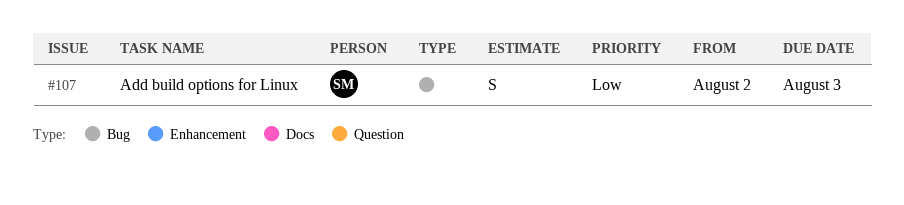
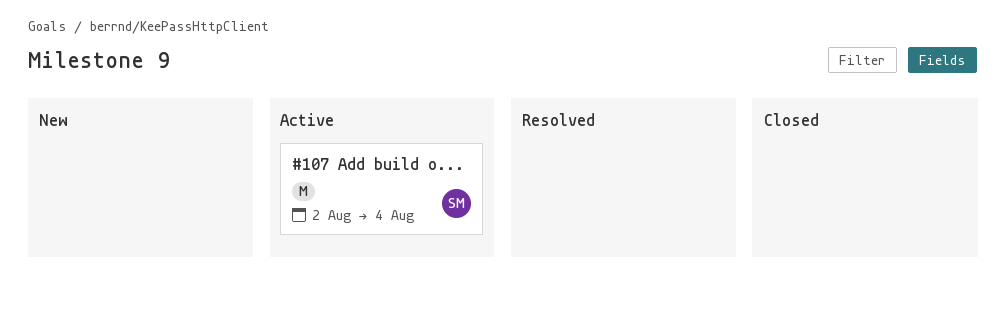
#107, estimate: S -> M
#107, due: Aug 3 -> Aug 4

